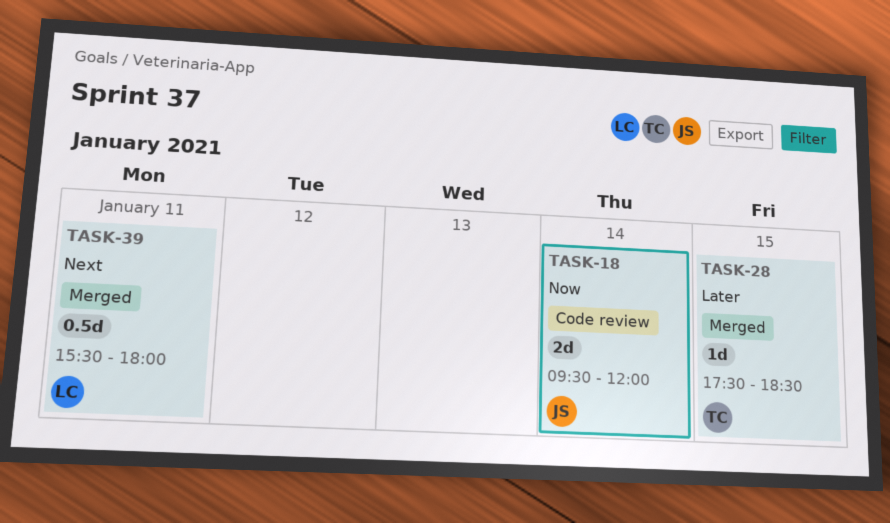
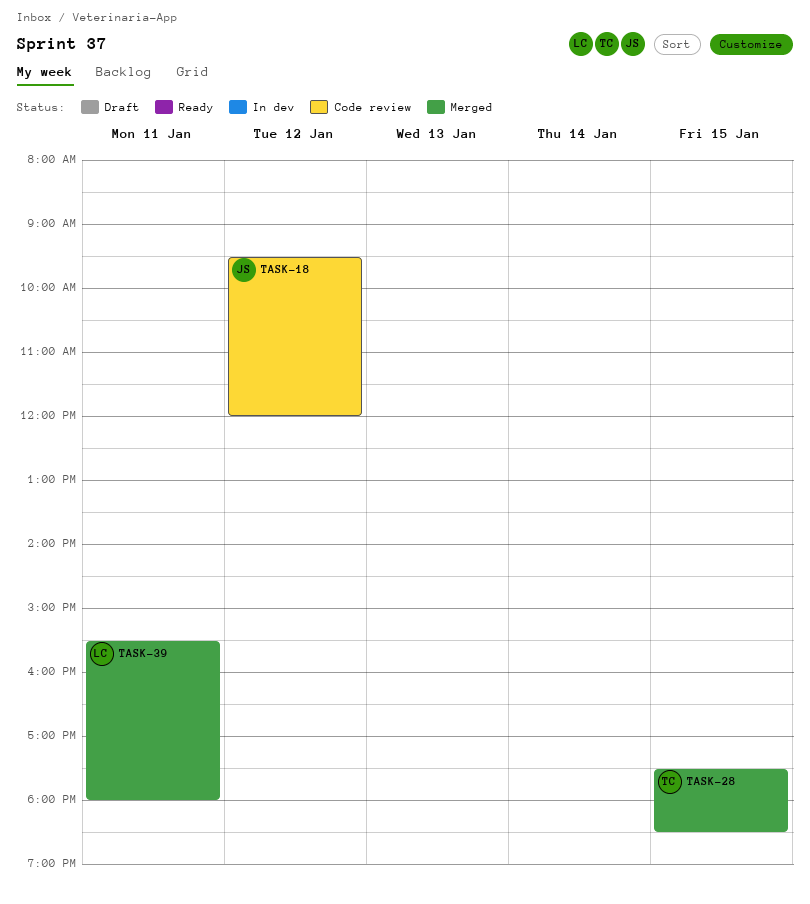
TASK-18, day: Jan 14 -> Jan 12

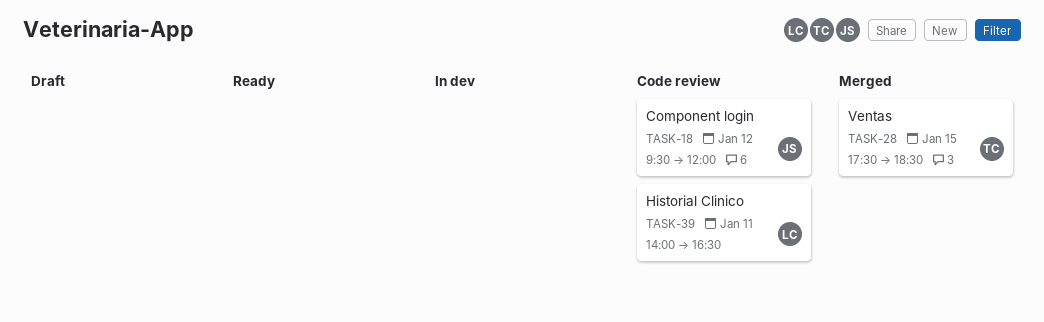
TASK-39, status: Merged -> Code review
TASK-39, begins: 15:30 -> 14:00
TASK-39, ends: 18:00 -> 16:30

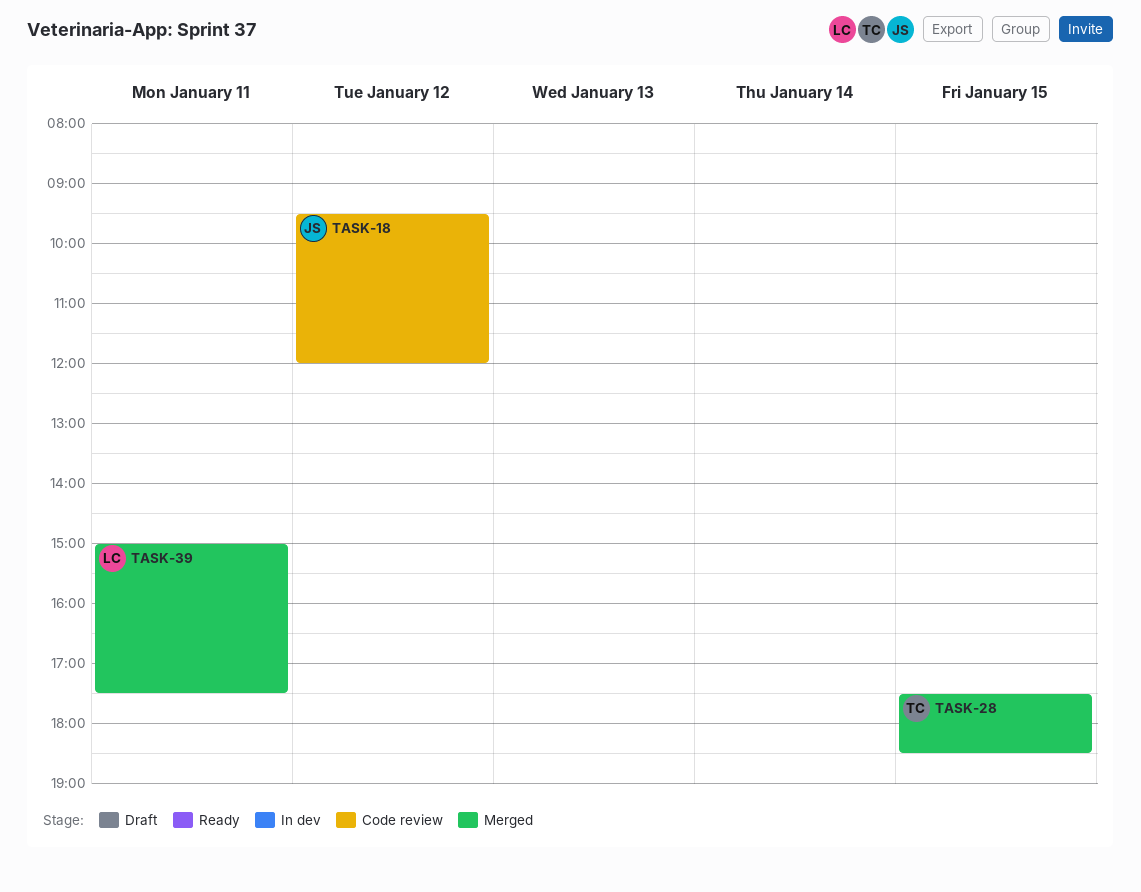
TASK-39, status: Code review -> Merged
TASK-39, begins: 14:00 -> 15:00
TASK-39, ends: 16:30 -> 17:30

